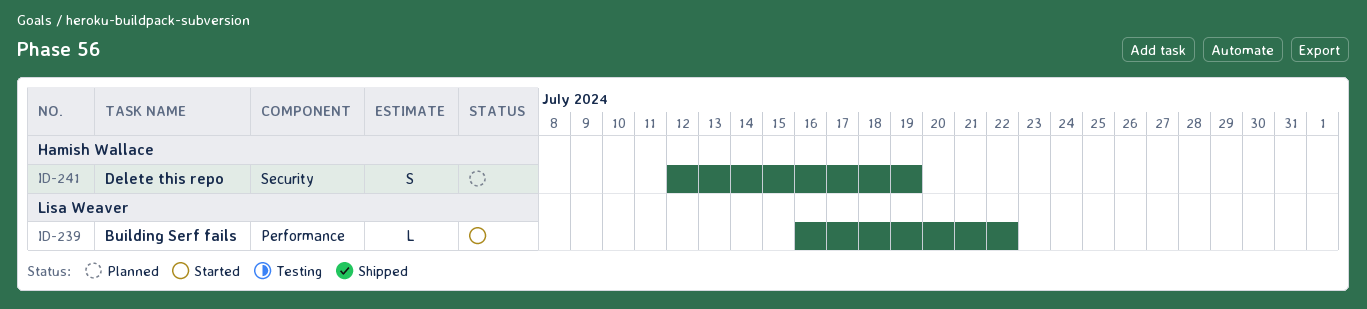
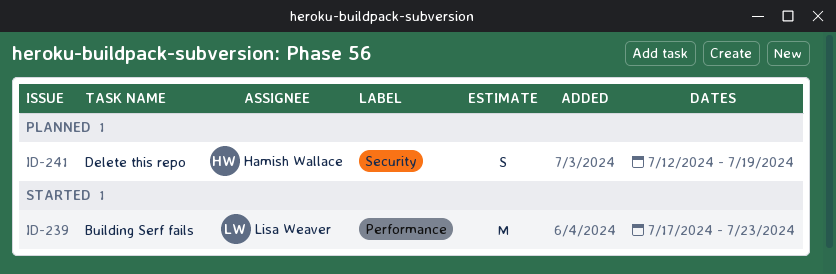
ID-239, estimate: L -> M
ID-239, start: Jul 16 -> Jul 17
ID-239, due: Jul 22 -> Jul 23

